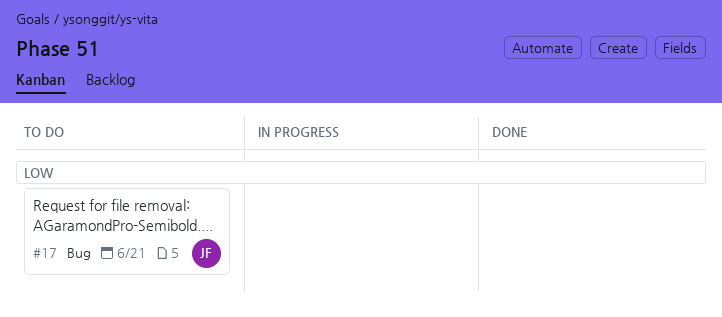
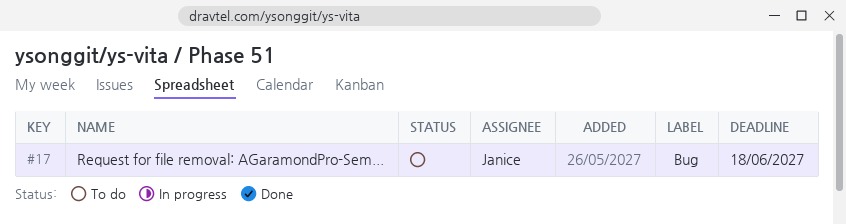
#17, due: Jun 21 -> Jun 18

